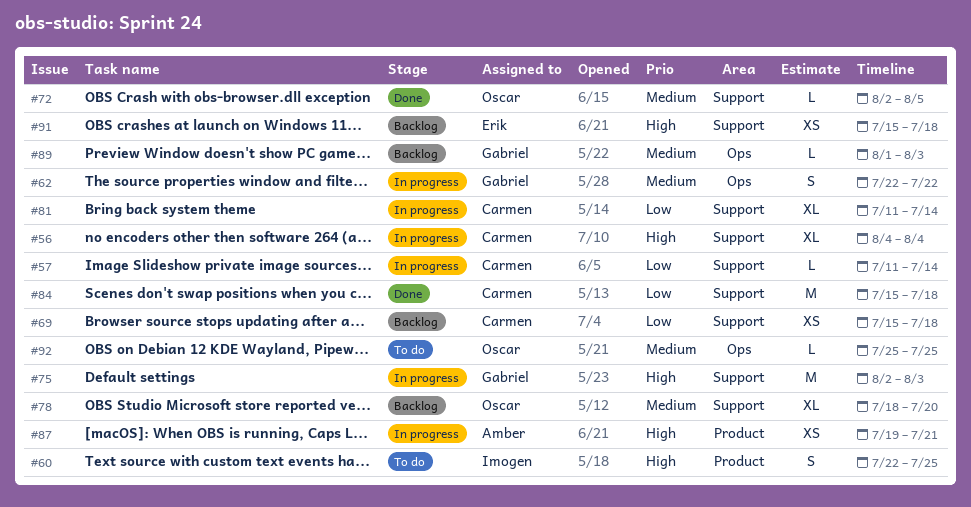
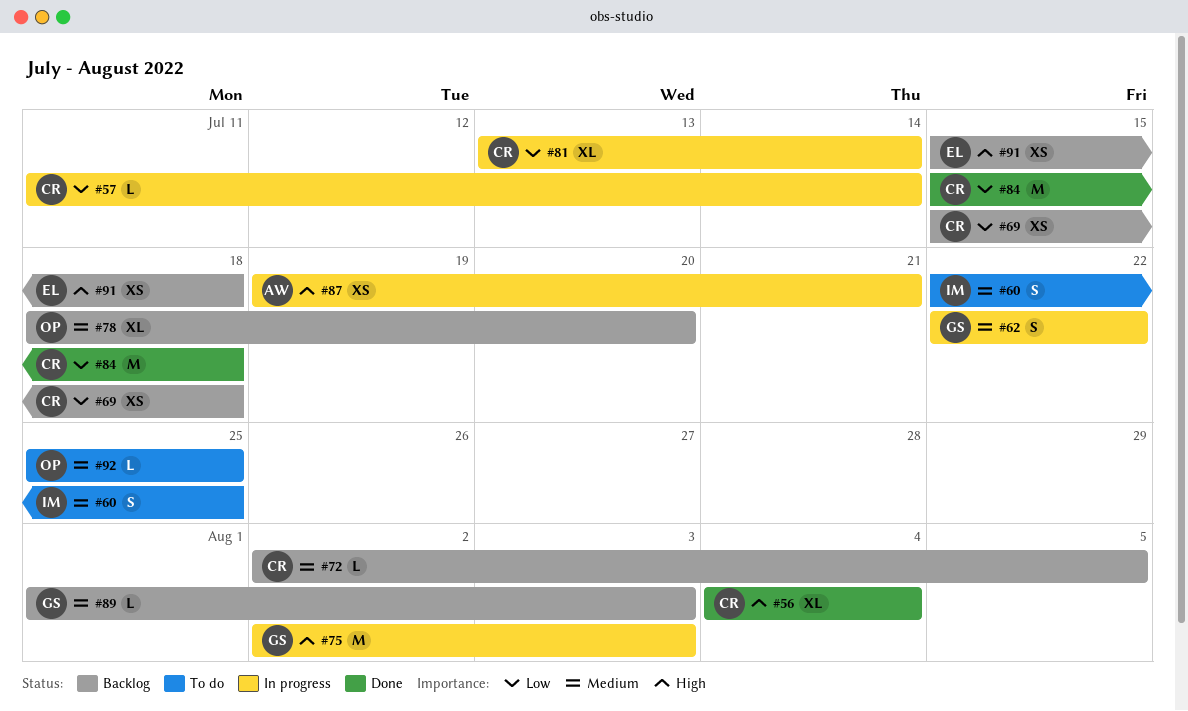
#56, status: In progress -> Done
#60, priority: High -> Medium
#72, status: Done -> Backlog
#72, owner: Oscar -> Carmen
#81, start: Jul 11 -> Jul 13

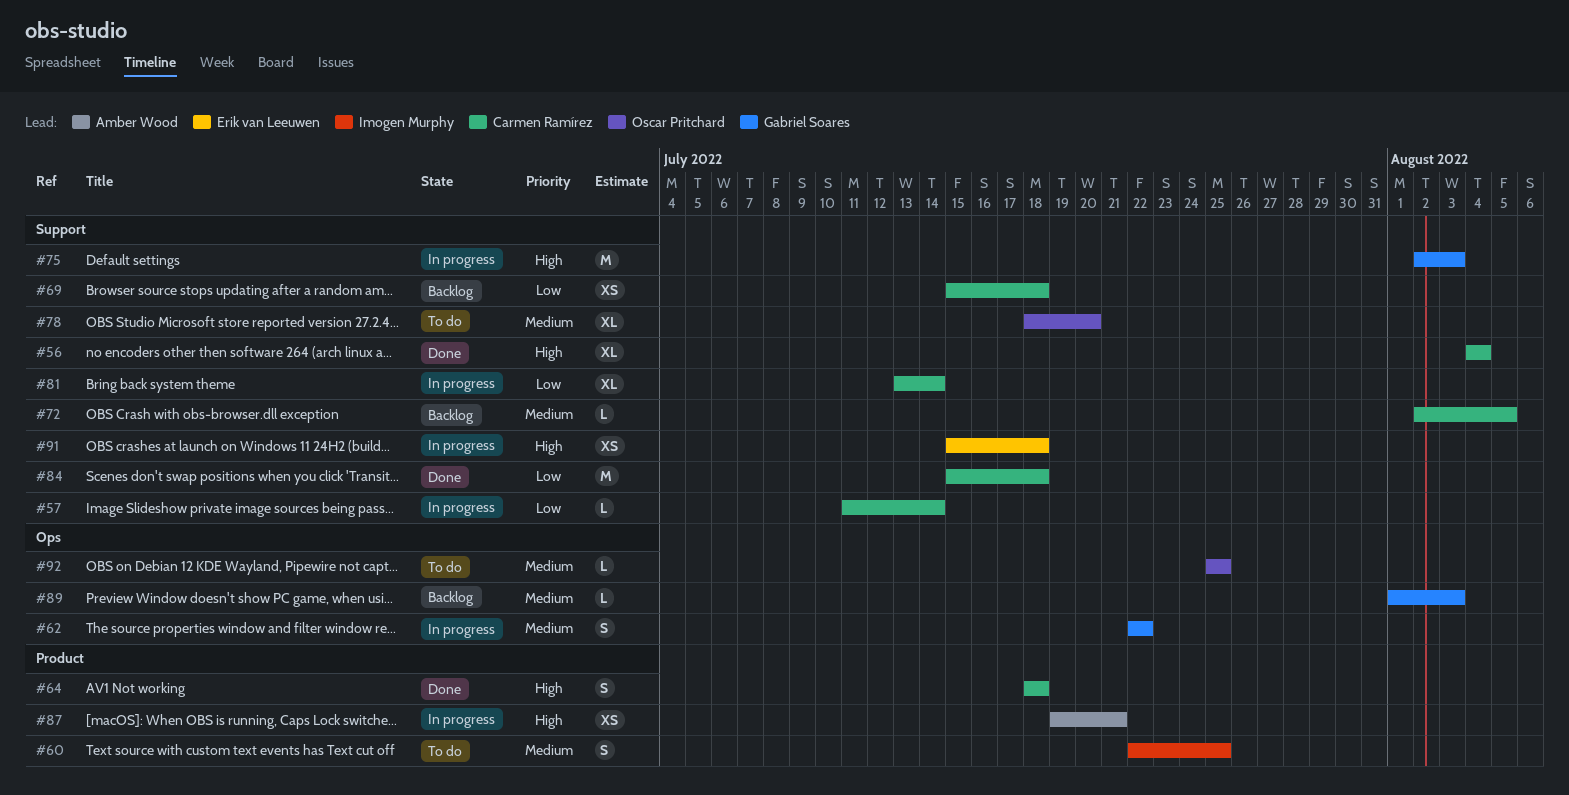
#64: none -> present
#78, status: Backlog -> To do
#91, status: Backlog -> In progress

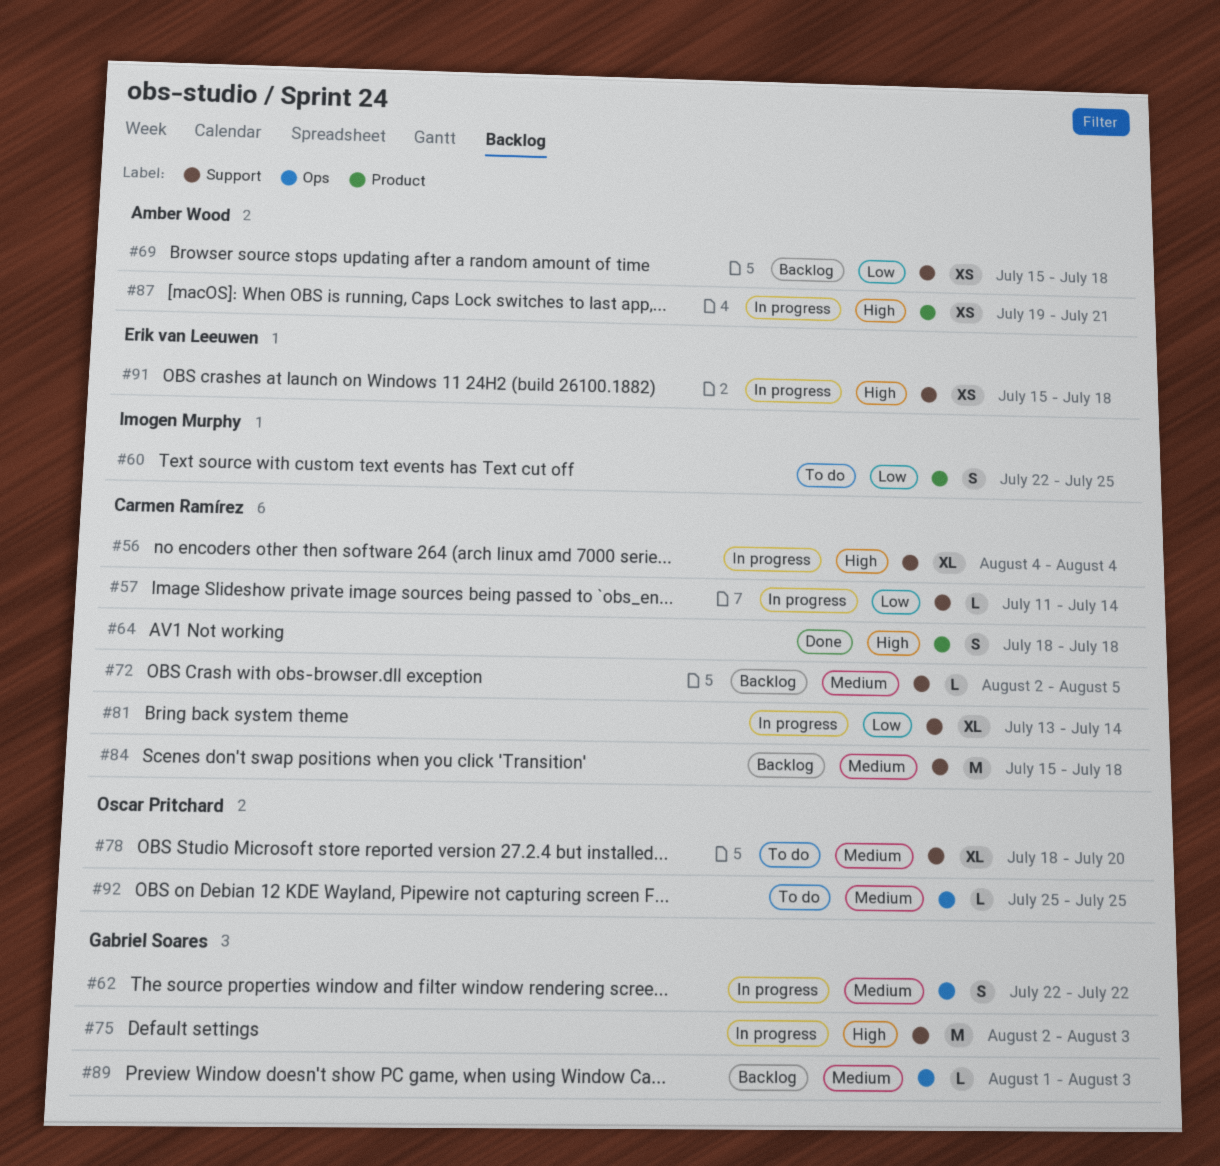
#56, status: Done -> In progress
#60, priority: Medium -> Low
#69, owner: Carmen Ramírez -> Amber Wood
#84, status: Done -> Backlog
#84, priority: Low -> Medium

